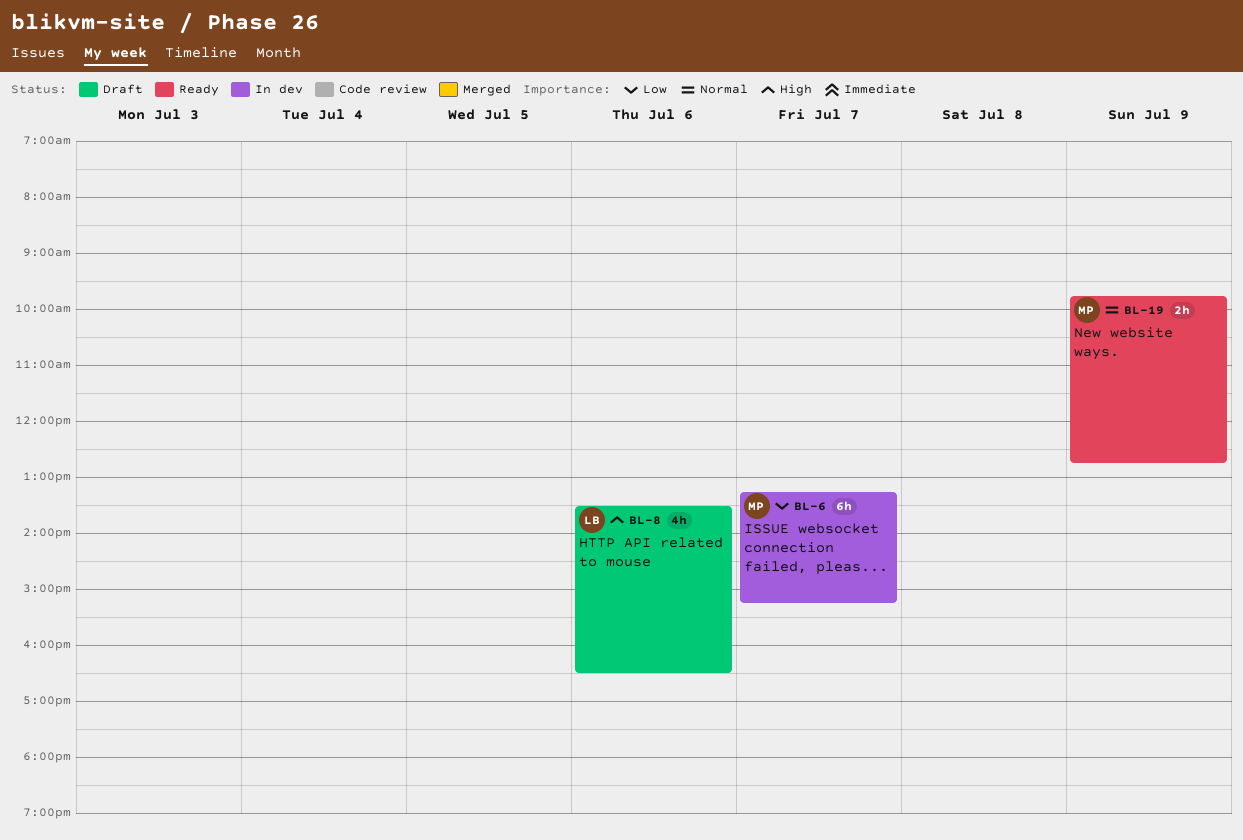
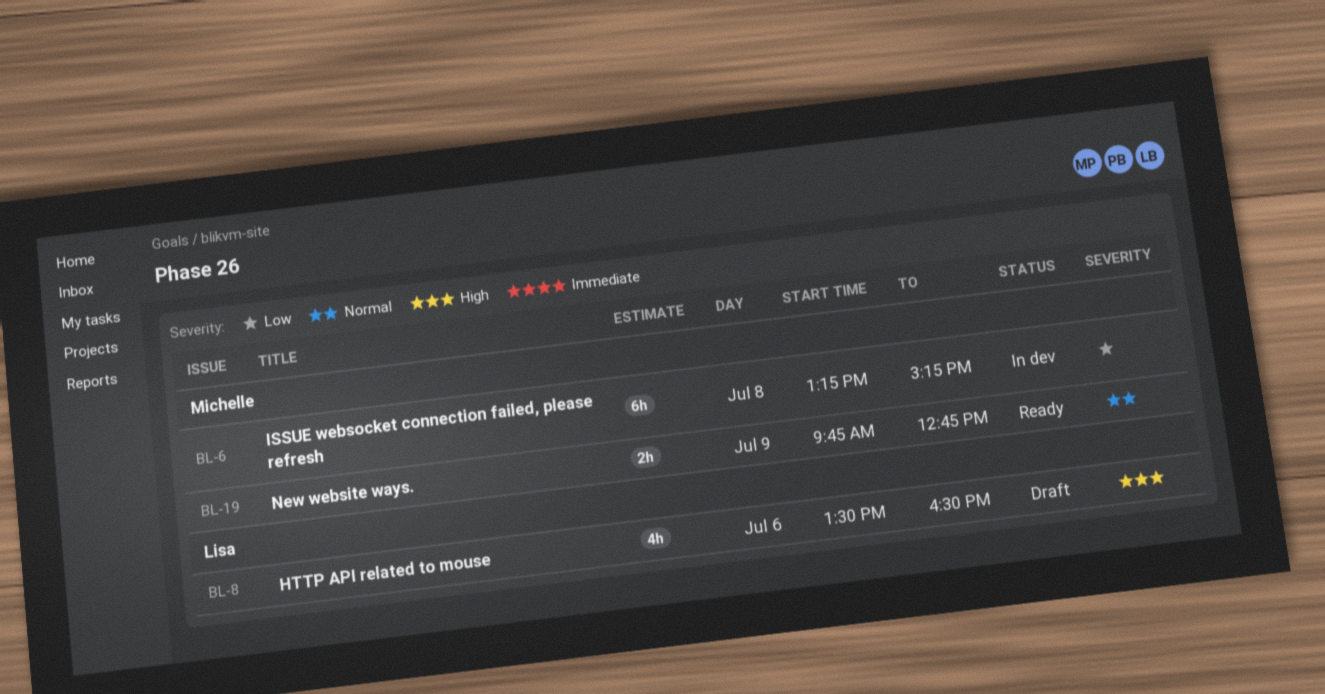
BL-6, day: Jul 7 -> Jul 8

